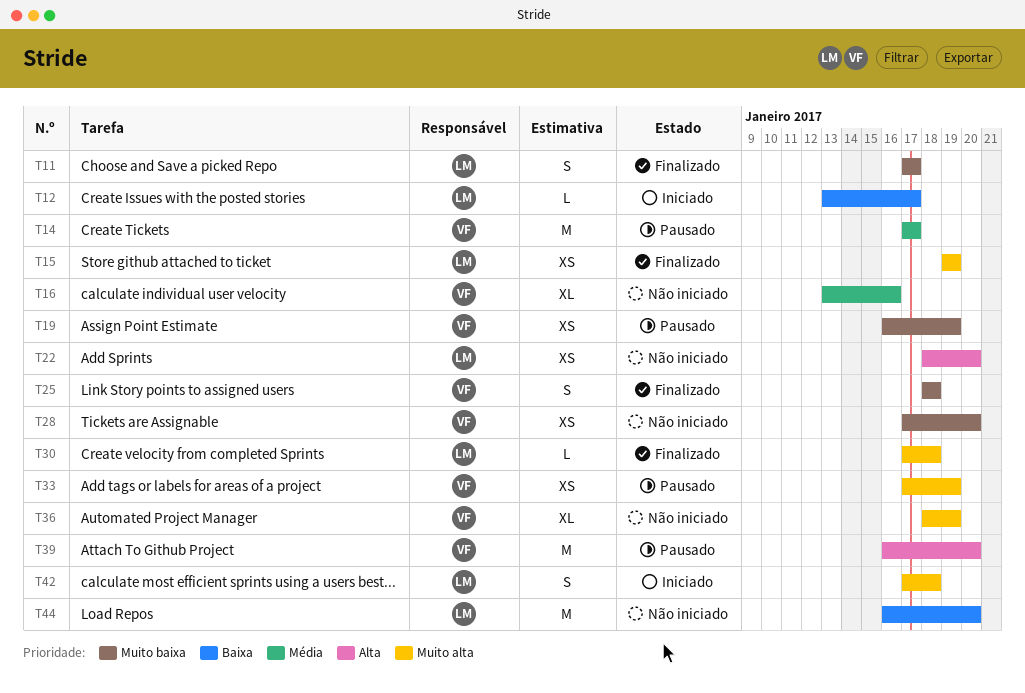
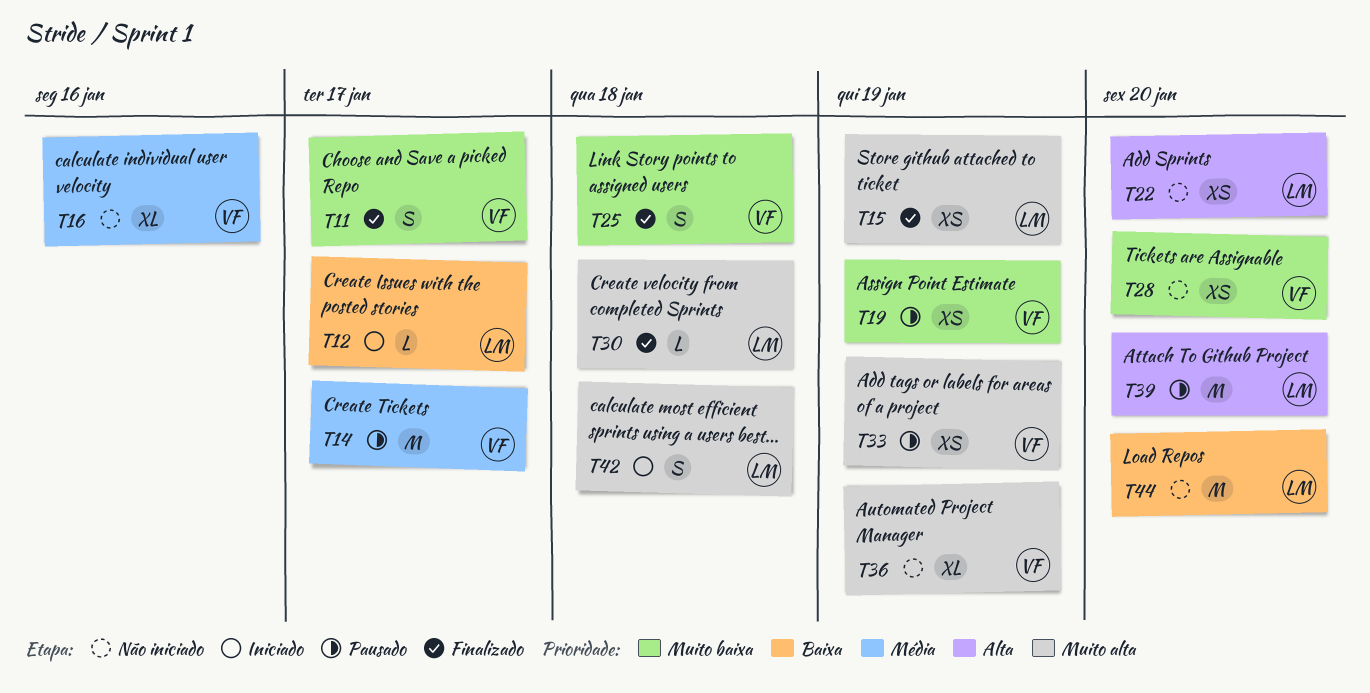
T11, owner: LM -> VF
T39, owner: VF -> LM

